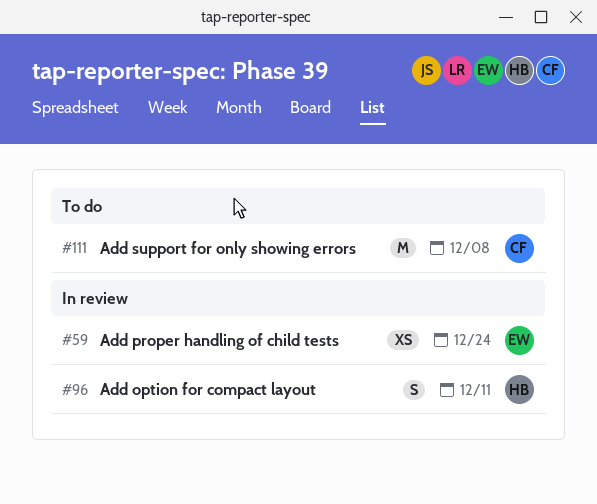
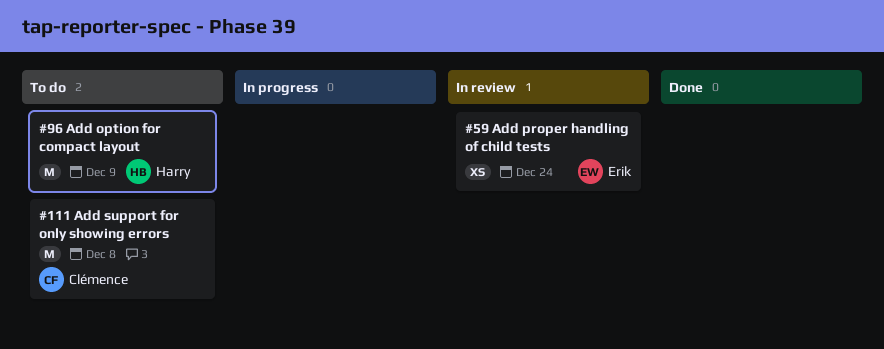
#96, status: In review -> To do
#96, estimate: S -> M
#96, due: Dec 11 -> Dec 9

